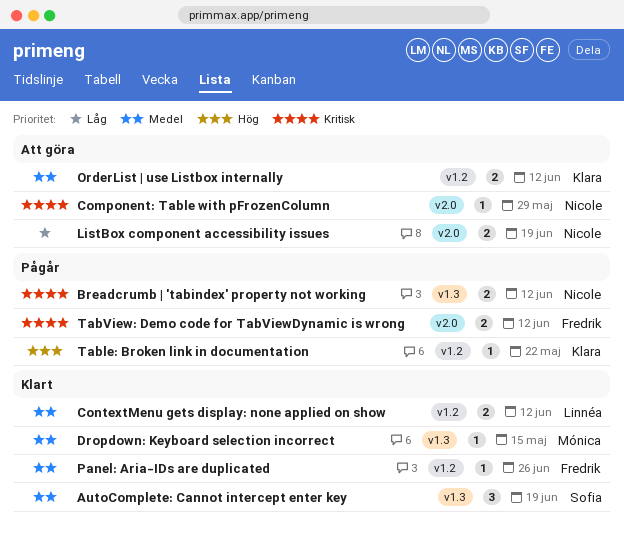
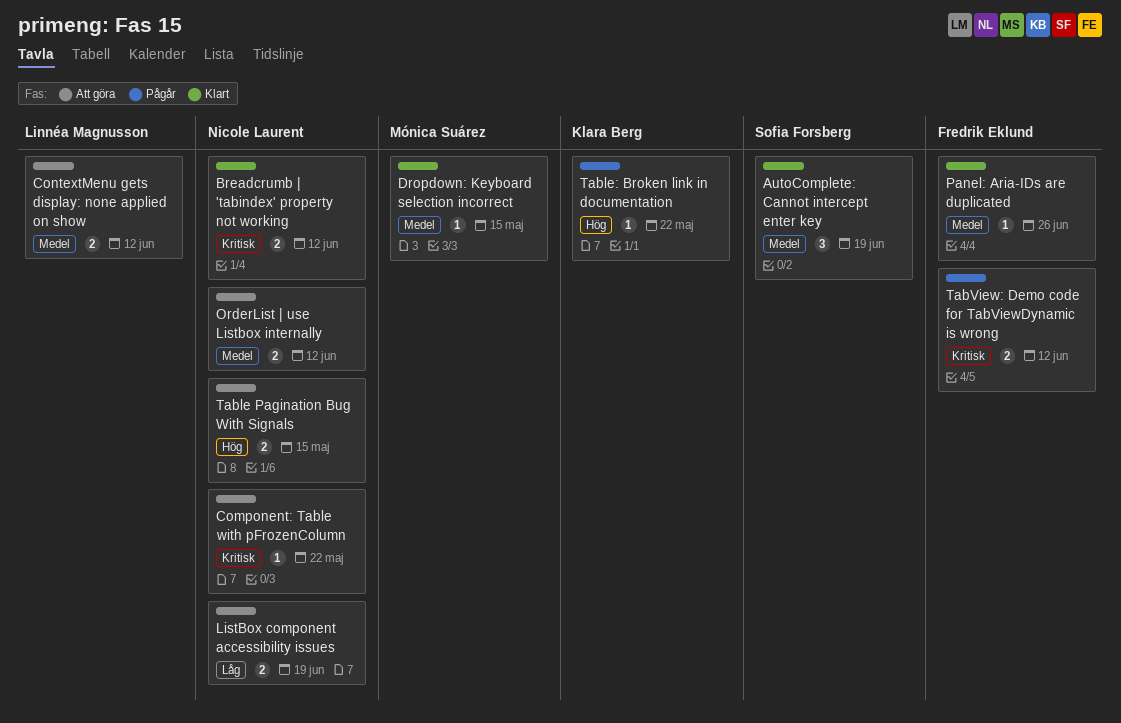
Breadcrumb | 'tabindex' property not working, status: Pågår -> Klart
Component: Table with pFrozenColumn, due: May 29 -> May 22
ContextMenu gets display: none applied on show, status: Klart -> Att göra
OrderList | use Listbox internally, owner: Klara Berg -> Nicole Laurent
Table Pagination Bug With Signals: none -> present

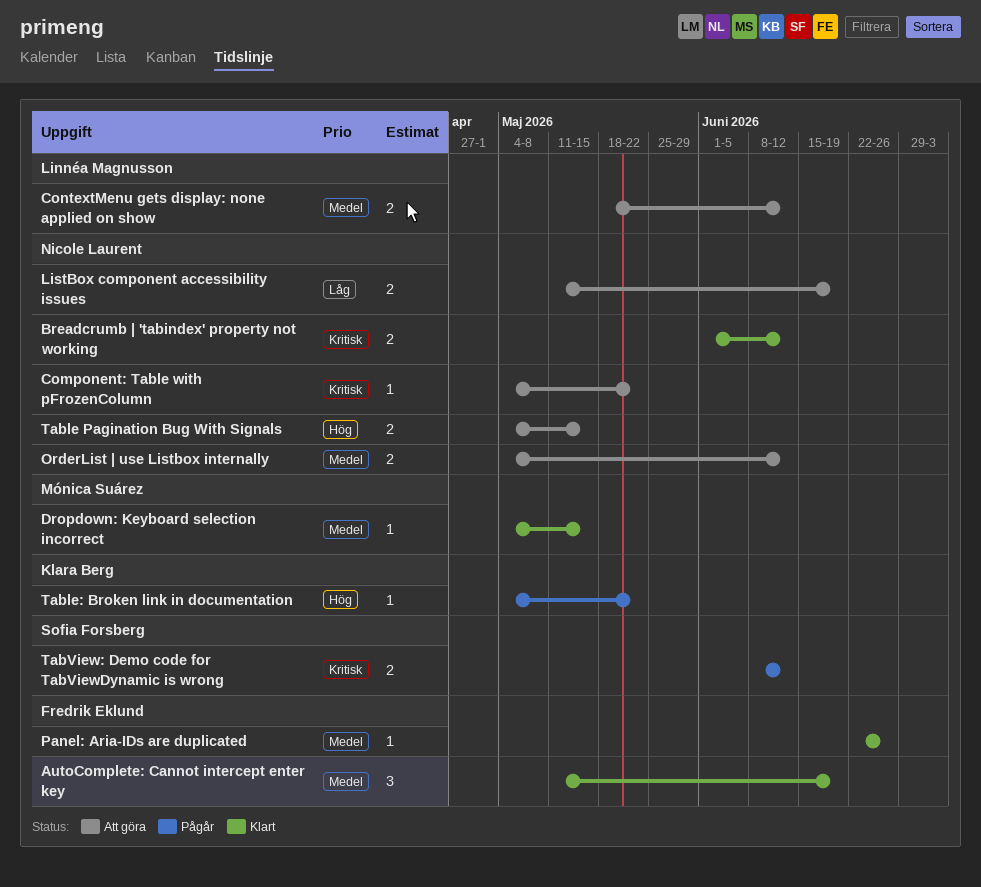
AutoComplete: Cannot intercept enter key, owner: Sofia Forsberg -> Fredrik Eklund
TabView: Demo code for TabViewDynamic is wrong, owner: Fredrik Eklund -> Sofia Forsberg

